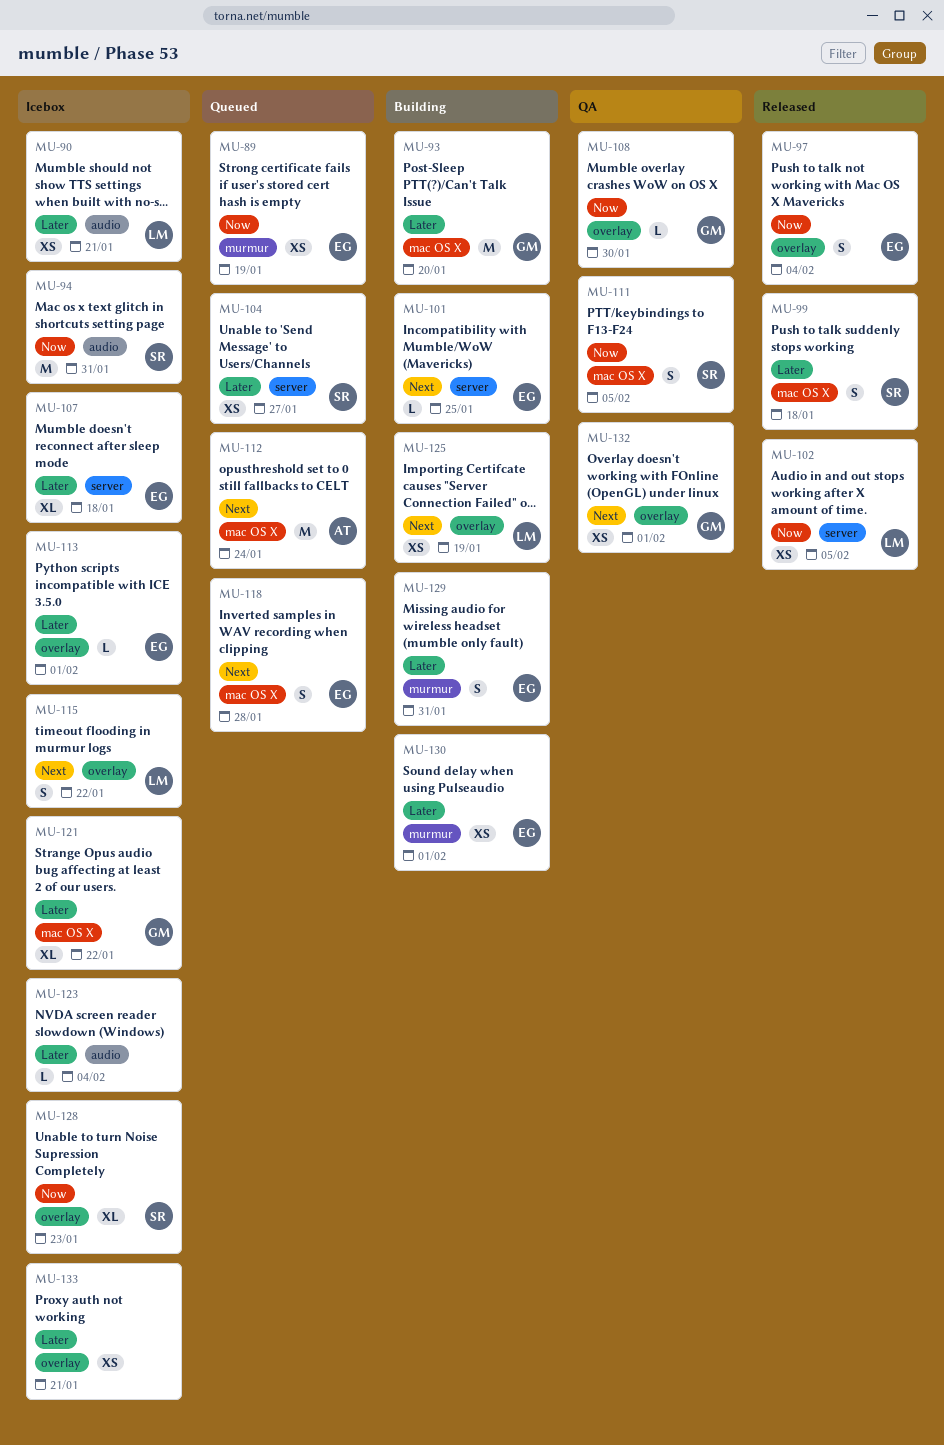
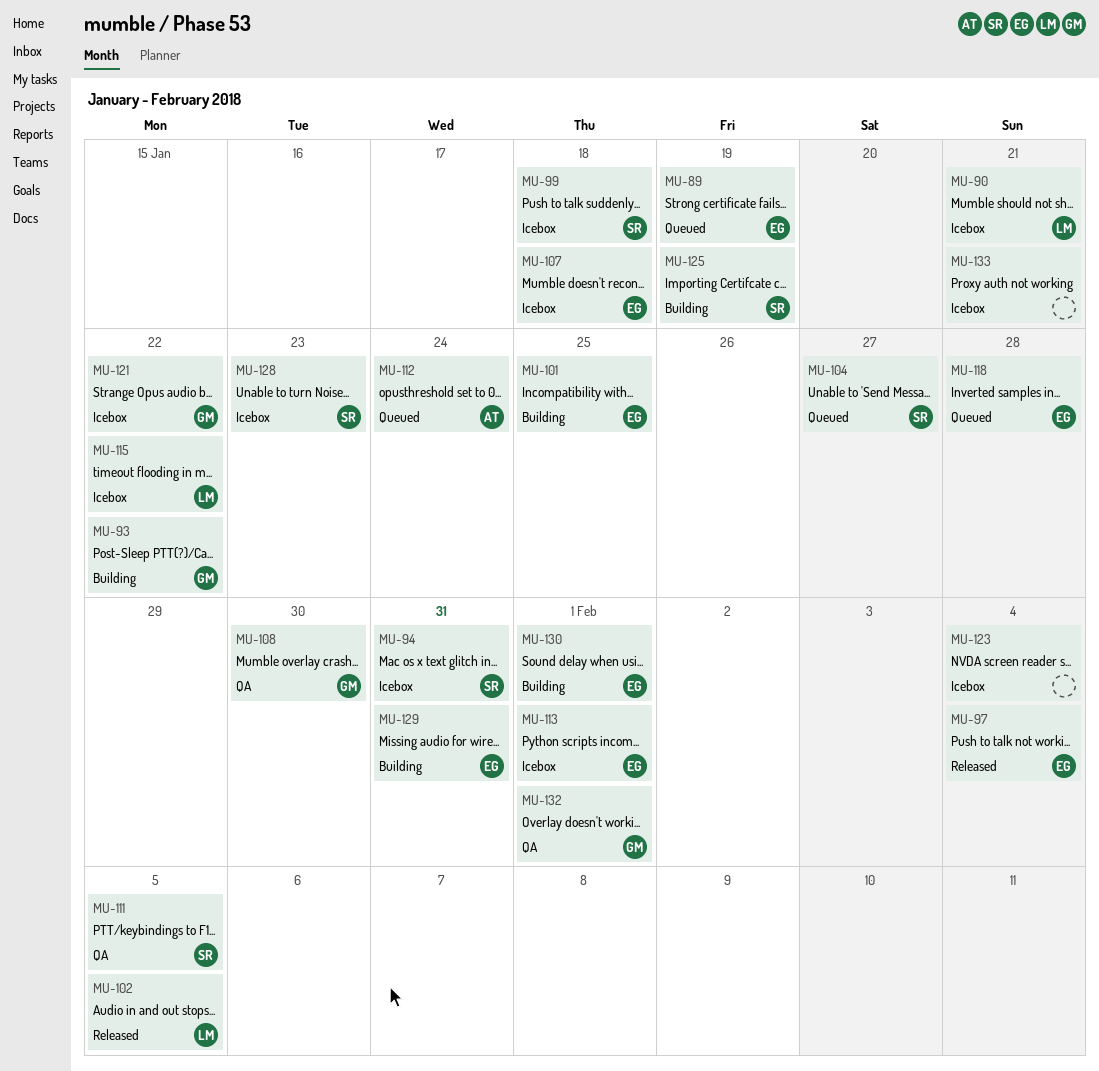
MU-93, due: Jan 20 -> Jan 22
MU-99, status: Released -> Icebox
MU-125, owner: LM -> SR

